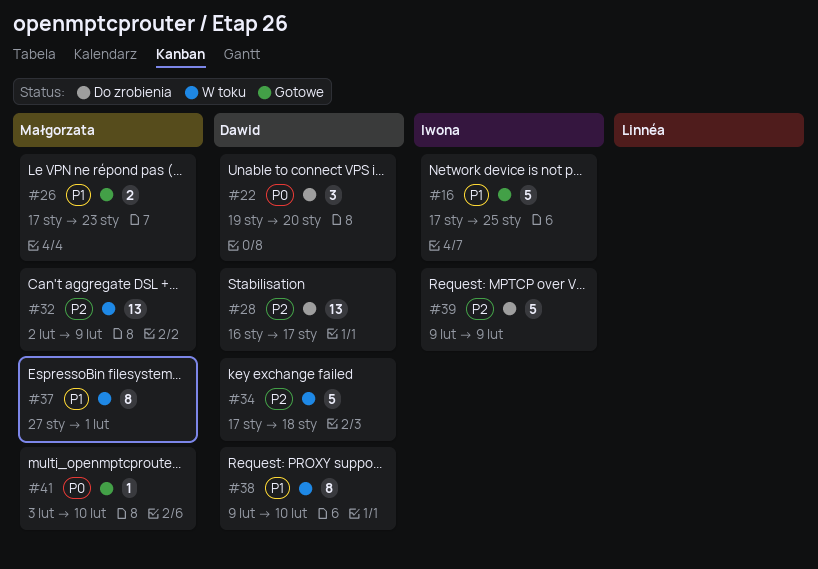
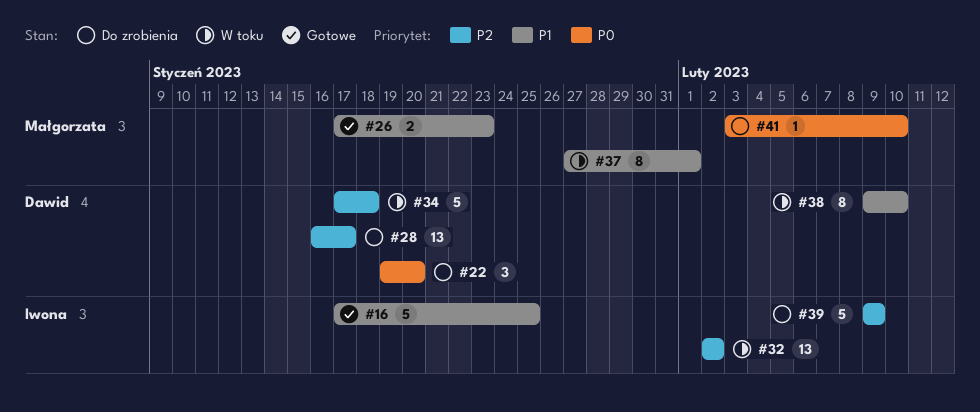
#32, owner: Małgorzata -> Iwona
#32, due: Feb 9 -> Feb 2
#41, status: Gotowe -> Do zrobienia

